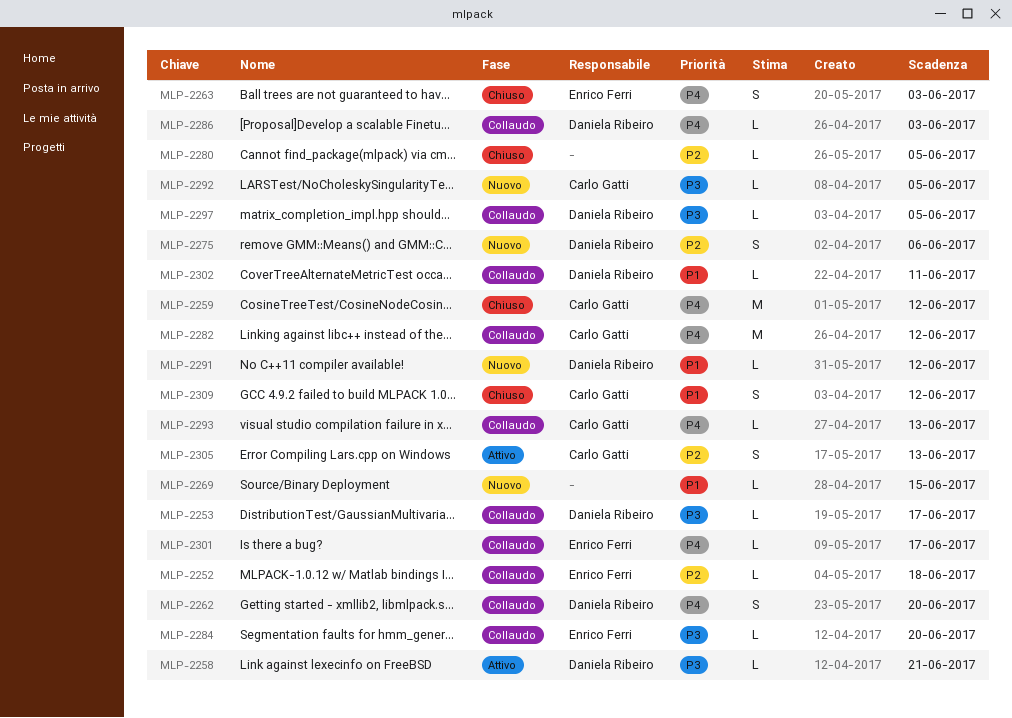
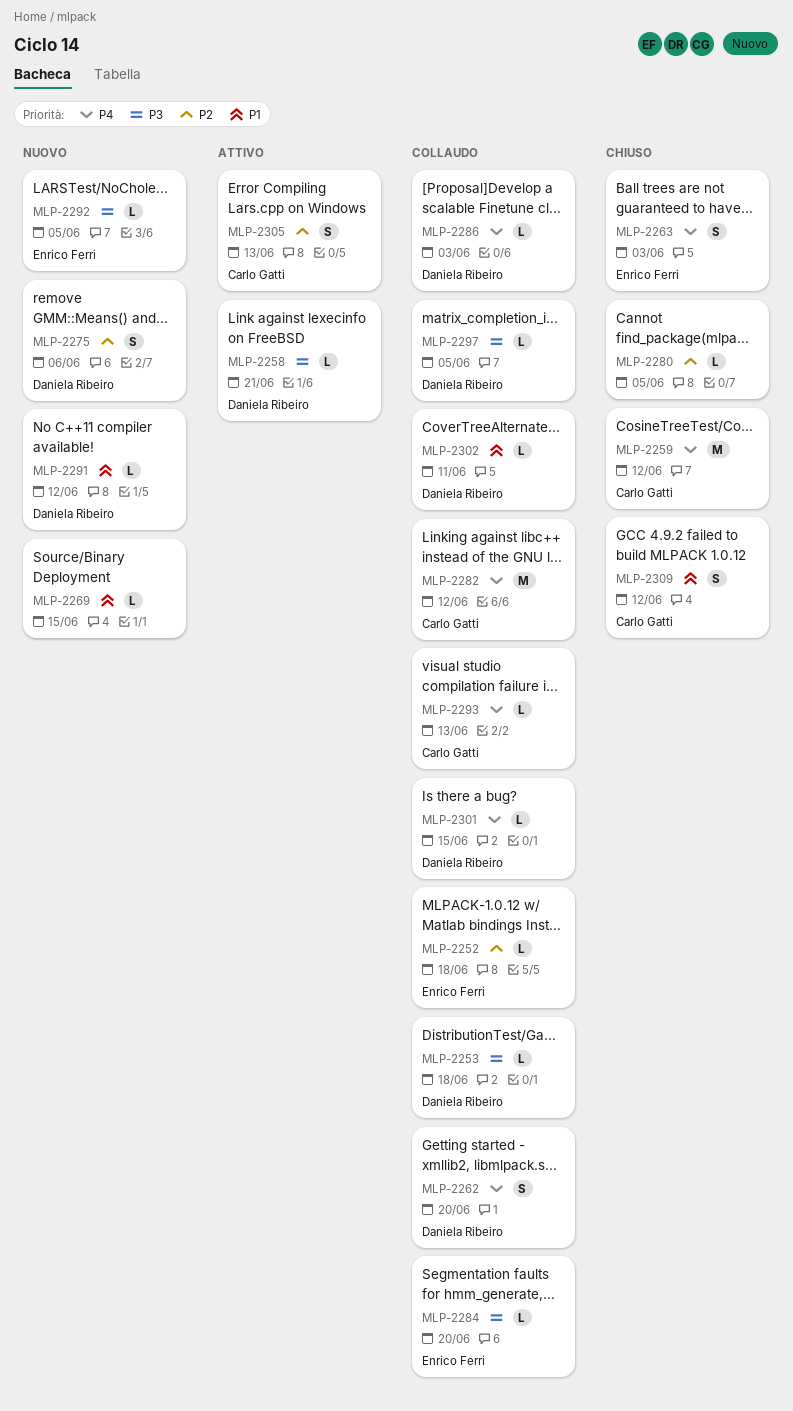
MLP-2253, due: Jun 17 -> Jun 18
MLP-2292, owner: Carlo Gatti -> Enrico Ferri
MLP-2301, owner: Enrico Ferri -> Daniela Ribeiro
MLP-2301, due: Jun 17 -> Jun 15

